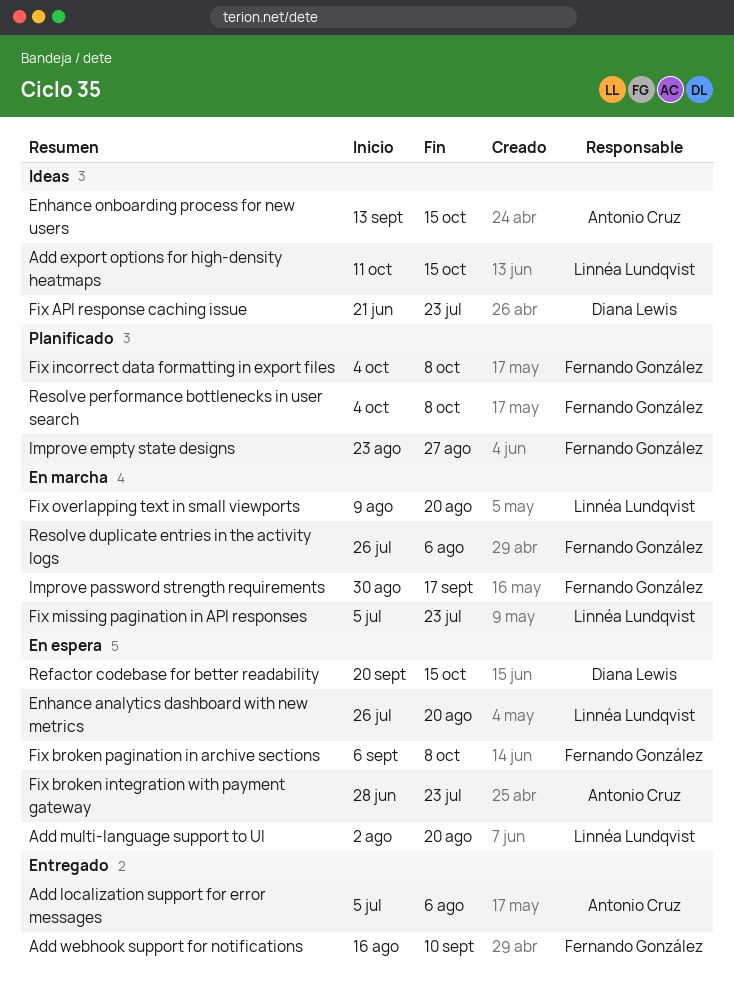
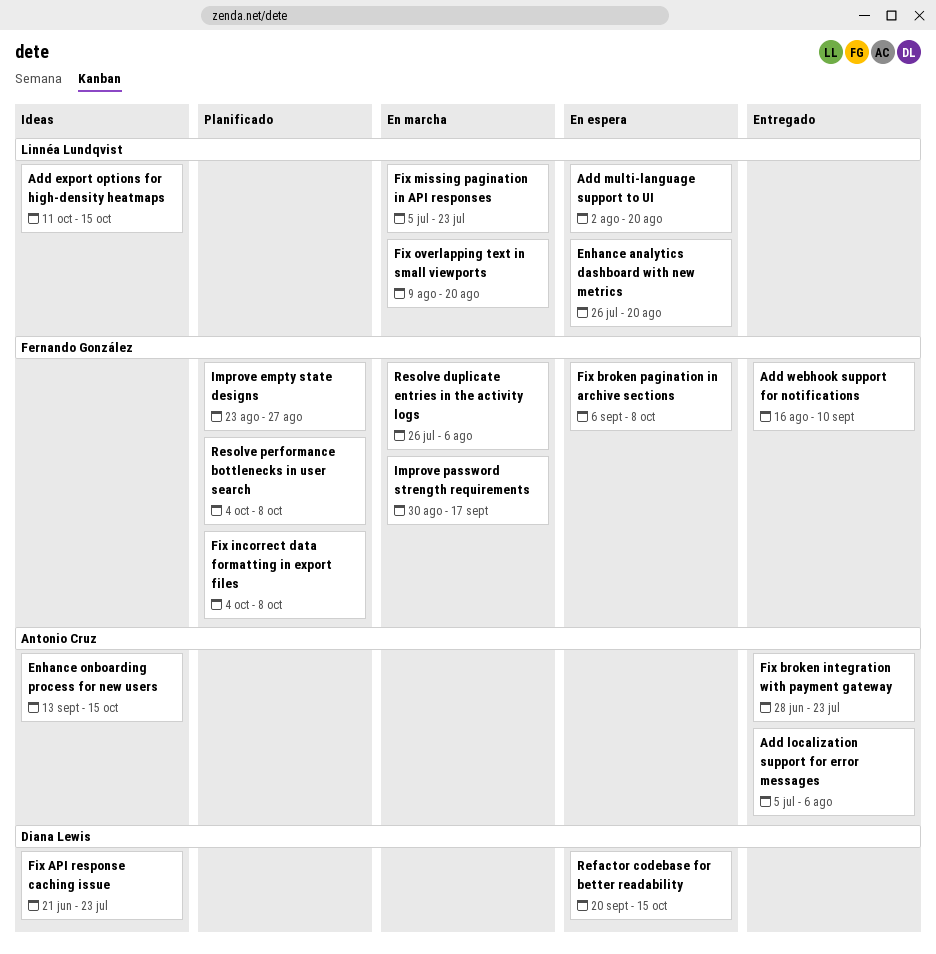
Fix broken integration with payment gateway, status: En espera -> Entregado

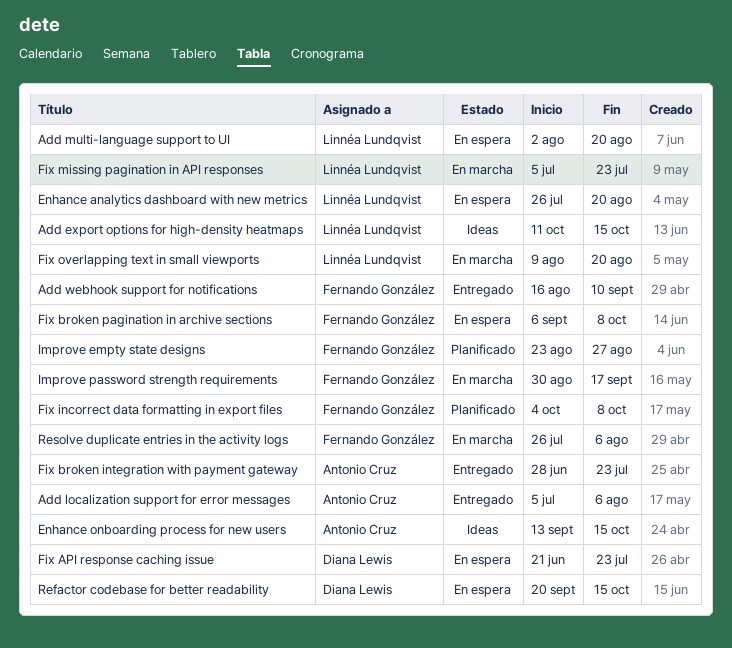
Fix API response caching issue, status: Ideas -> En espera
Resolve performance bottlenecks in user search: present -> none

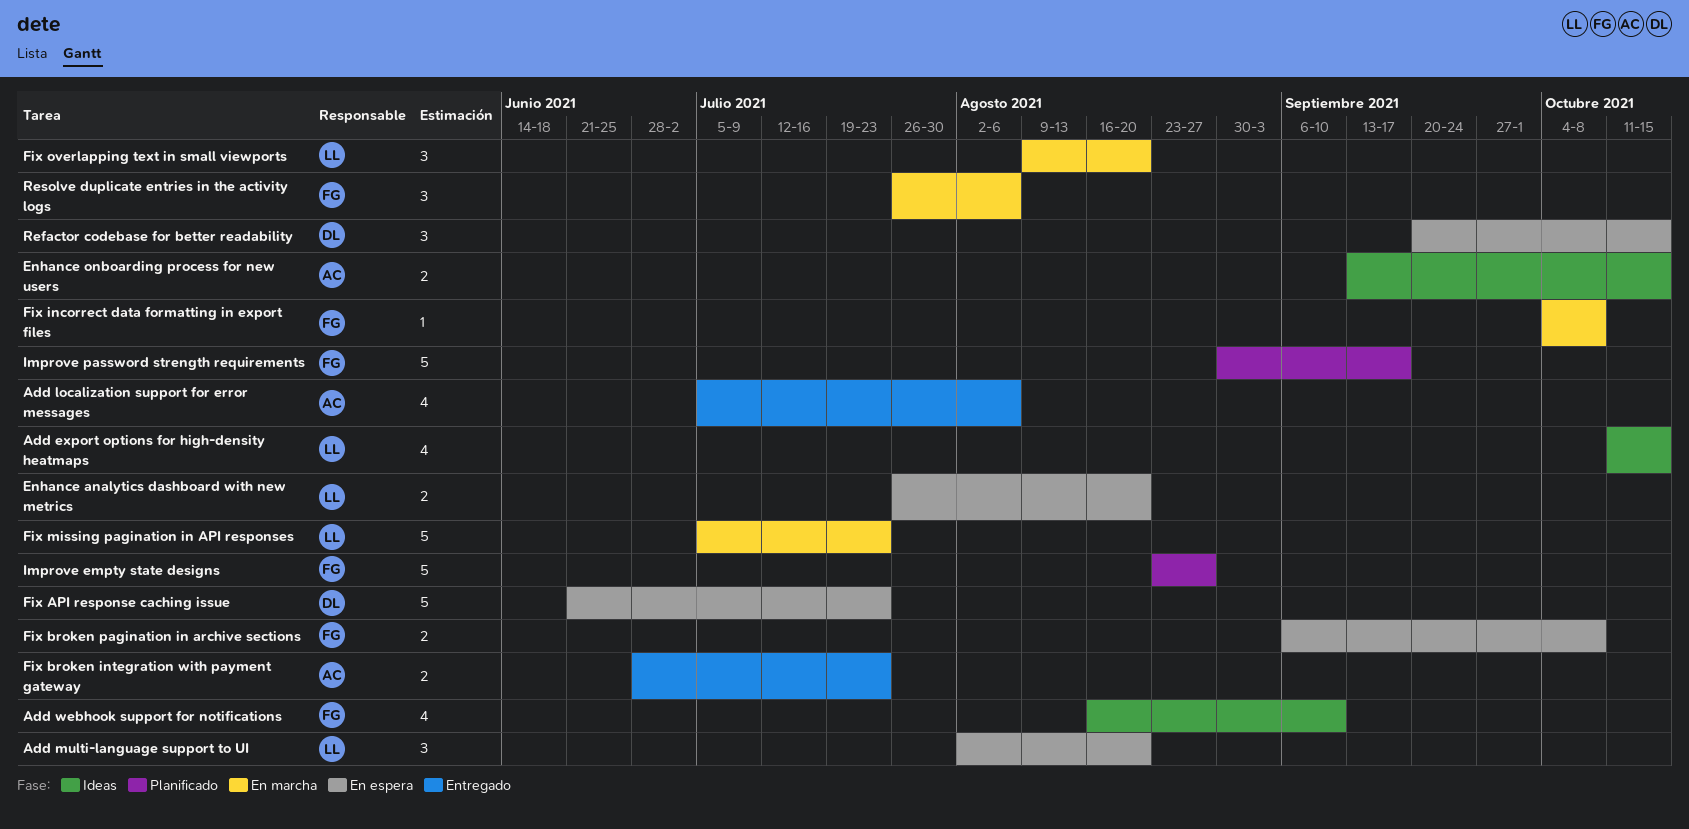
Add webhook support for notifications, status: Entregado -> Ideas
Fix incorrect data formatting in export files, status: Planificado -> En marcha
Improve password strength requirements, status: En marcha -> Planificado

